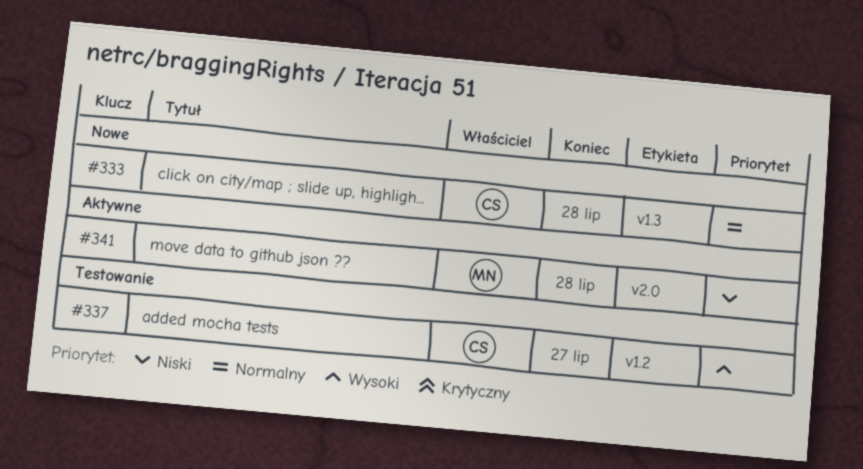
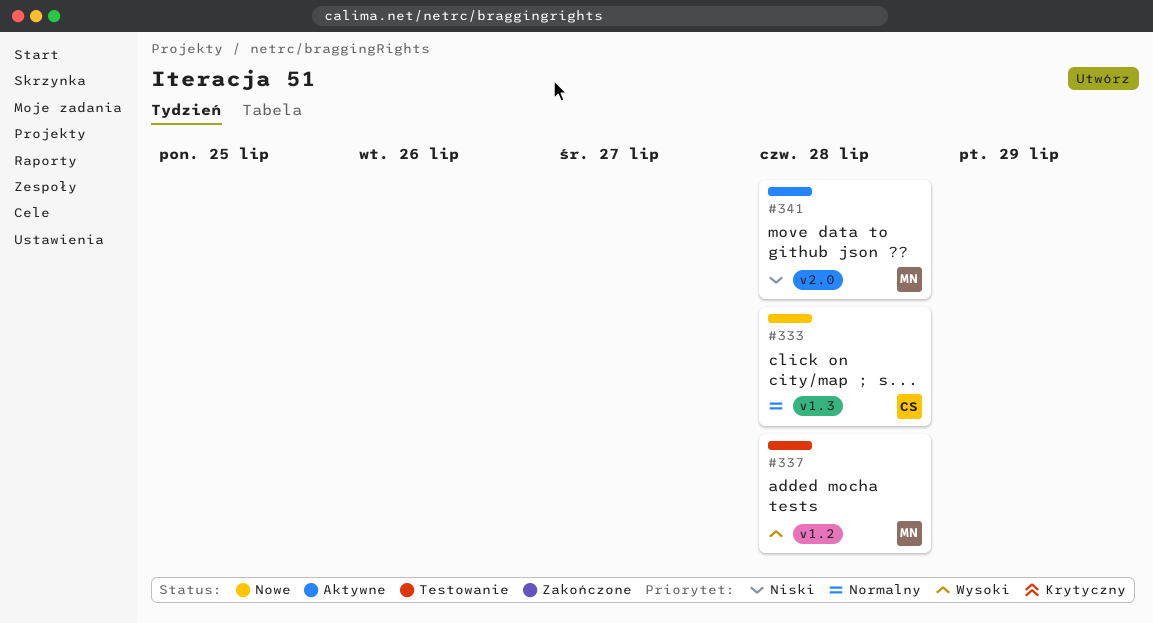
#337, owner: CS -> MN
#337, due: Jul 27 -> Jul 28

